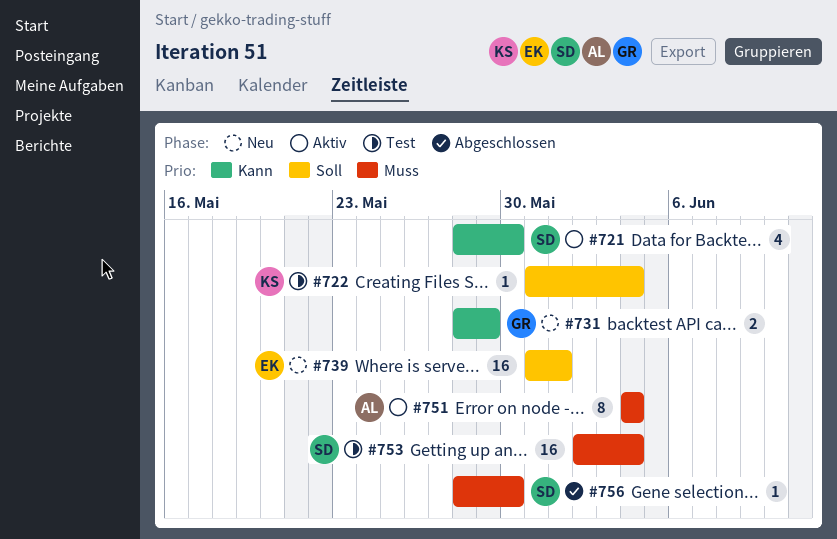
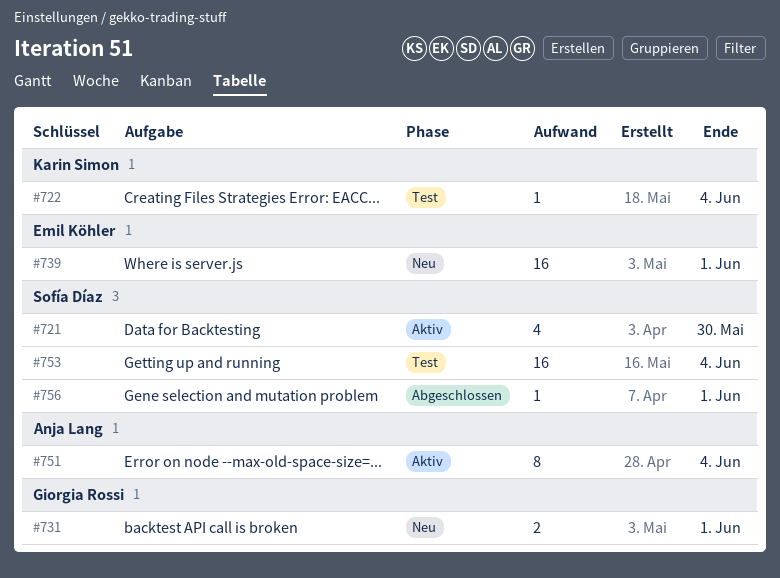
#731, due: May 29 -> Jun 1
#756, due: May 30 -> Jun 1

